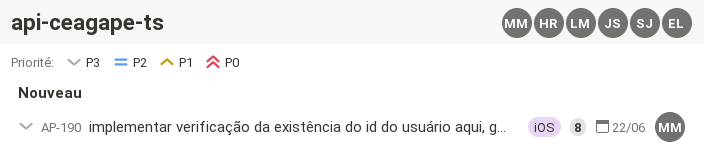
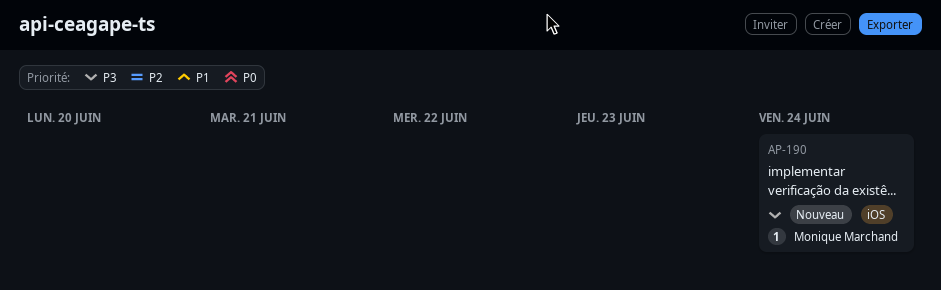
AP-190, estimate: 8 -> 1
AP-190, due: Jun 22 -> Jun 24

